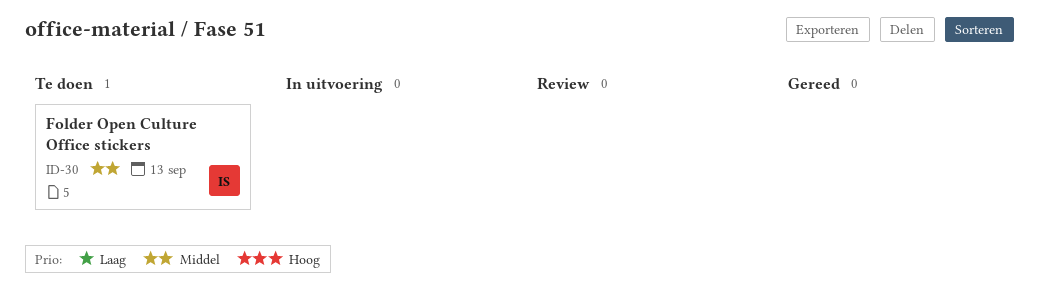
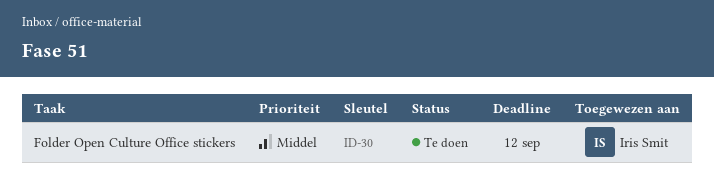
ID-30, due: Sep 13 -> Sep 12

